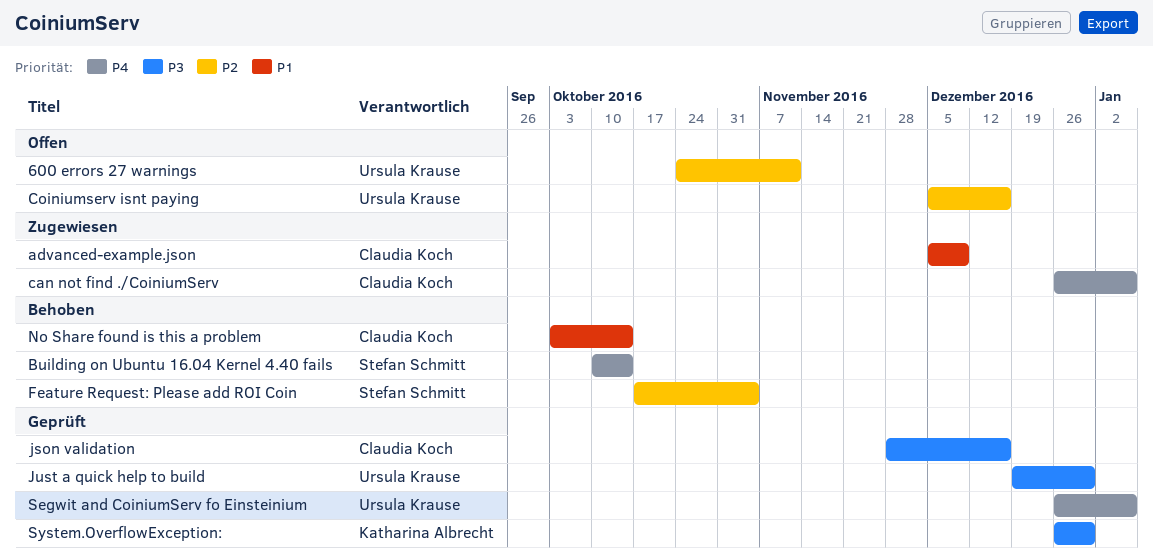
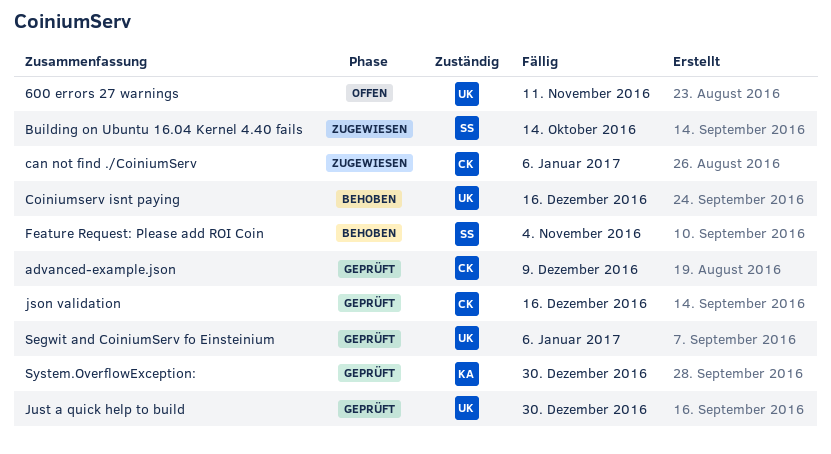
advanced-example.json, status: Zugewiesen -> Geprüft
Building on Ubuntu 16.04 Kernel 4.40 fails, status: Behoben -> Zugewiesen
Coiniumserv isnt paying, status: Offen -> Behoben
No Share found is this a problem: present -> none

